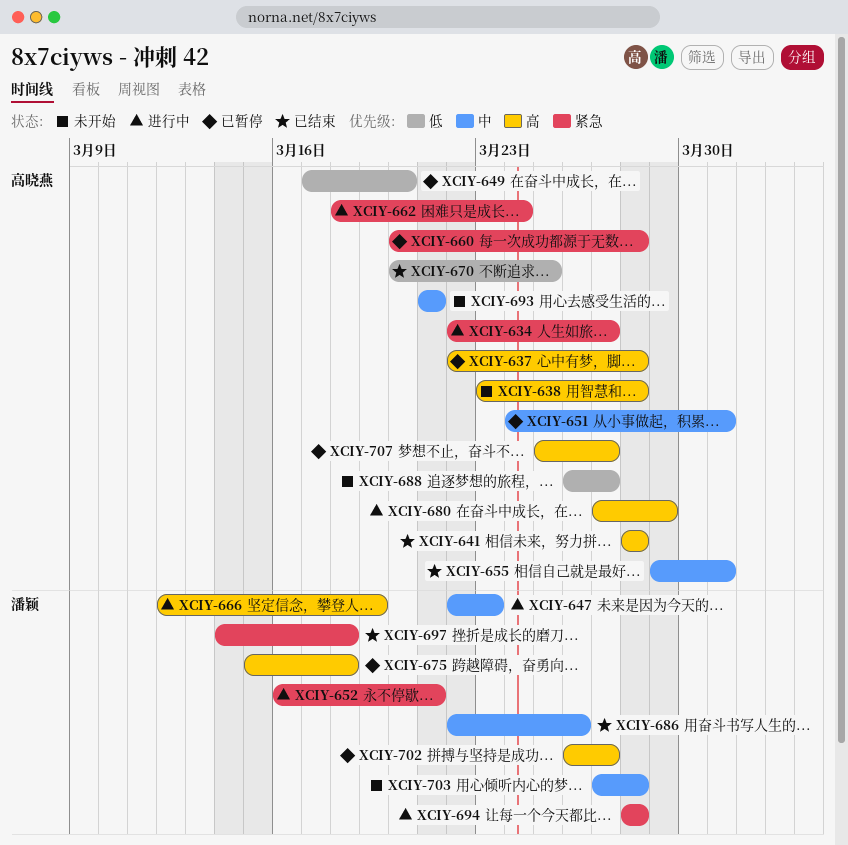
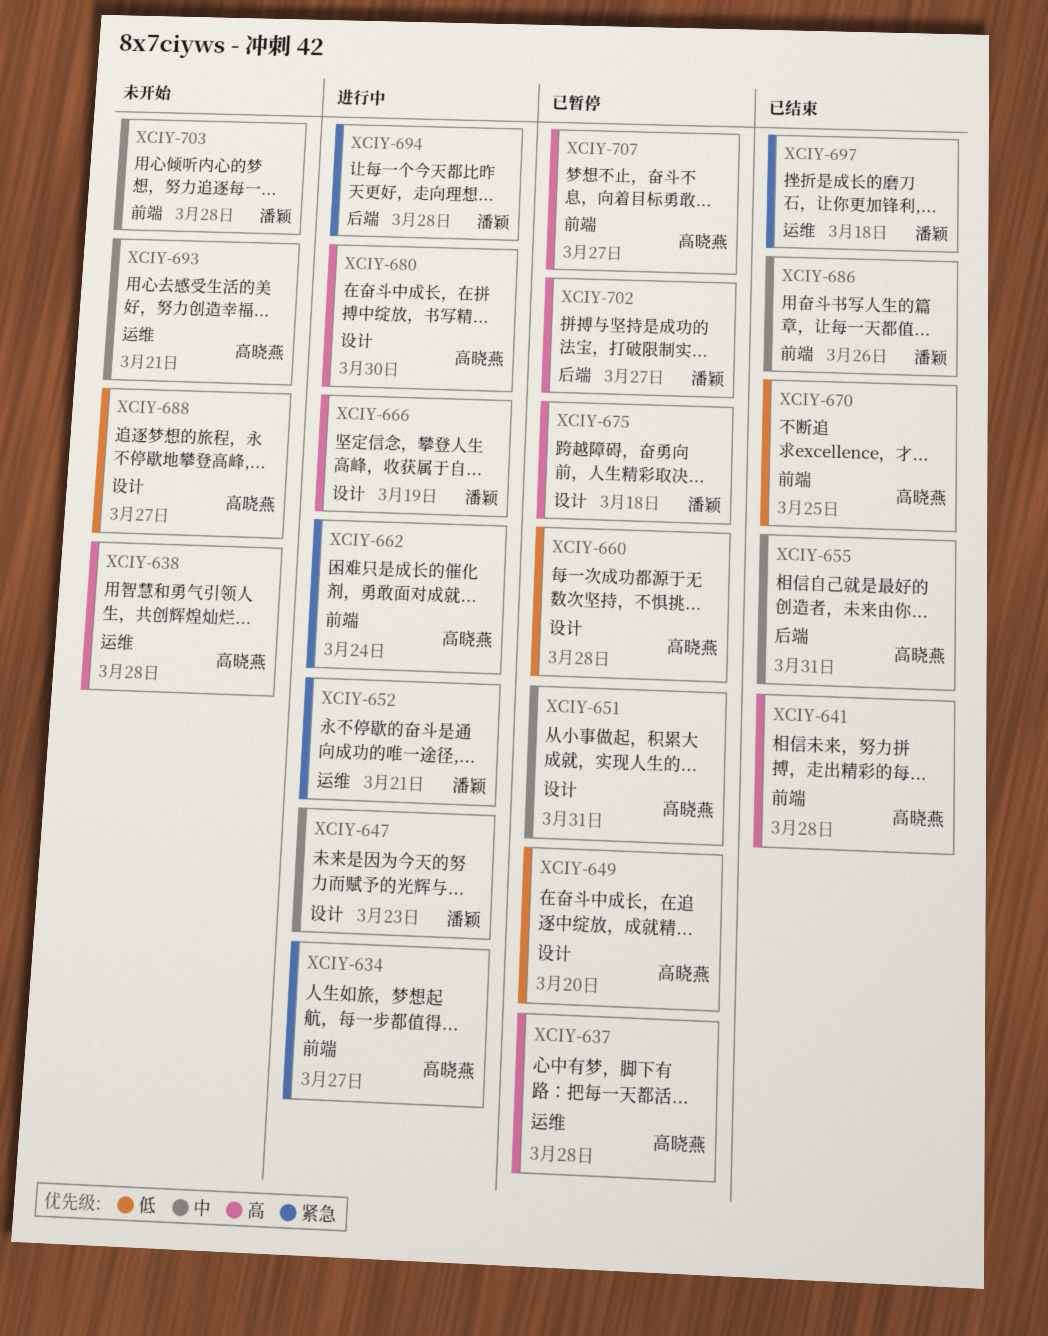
XCIY-660, priority: 紧急 -> 低
XCIY-680, due: Mar 29 -> Mar 30

